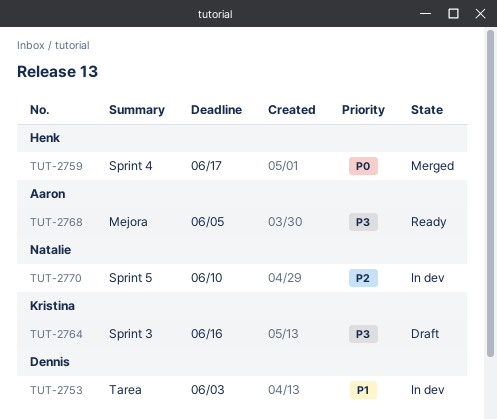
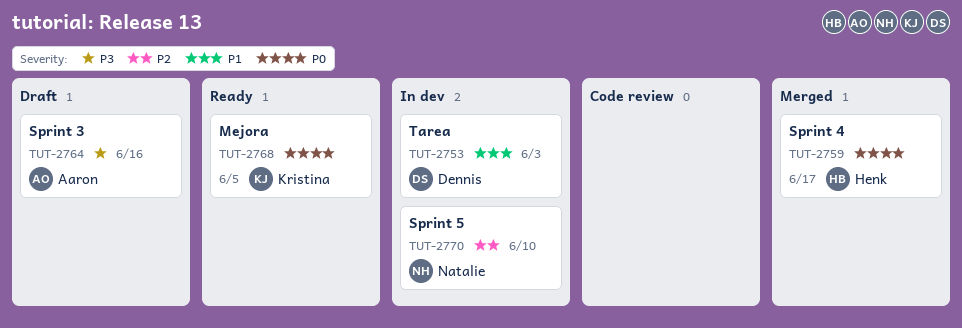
TUT-2764, owner: Kristina -> Aaron
TUT-2768, owner: Aaron -> Kristina
TUT-2768, priority: P3 -> P0

